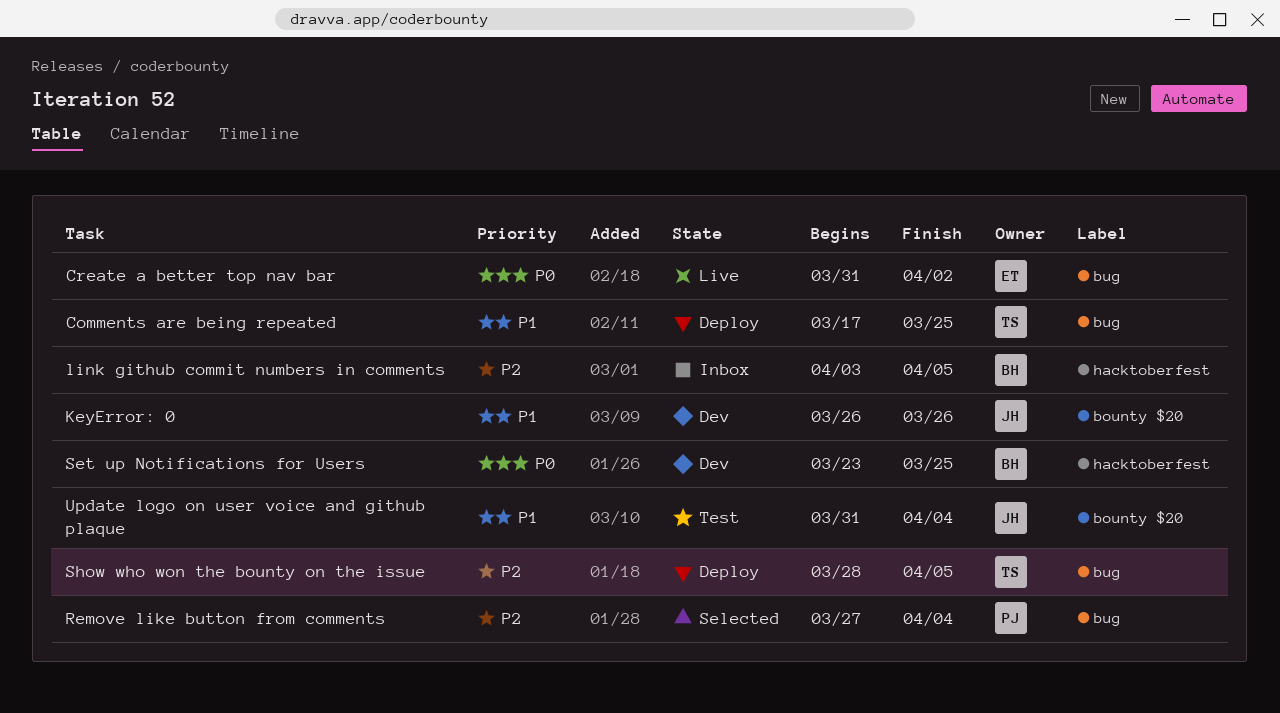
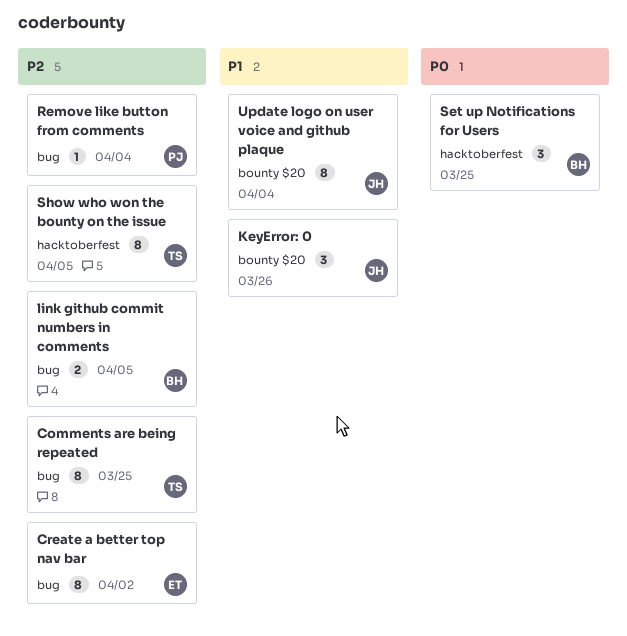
Comments are being repeated, priority: P1 -> P2
Create a better top nav bar, priority: P0 -> P2
link github commit numbers in comments, label: hacktoberfest -> bug
Show who won the bounty on the issue, label: bug -> hacktoberfest

